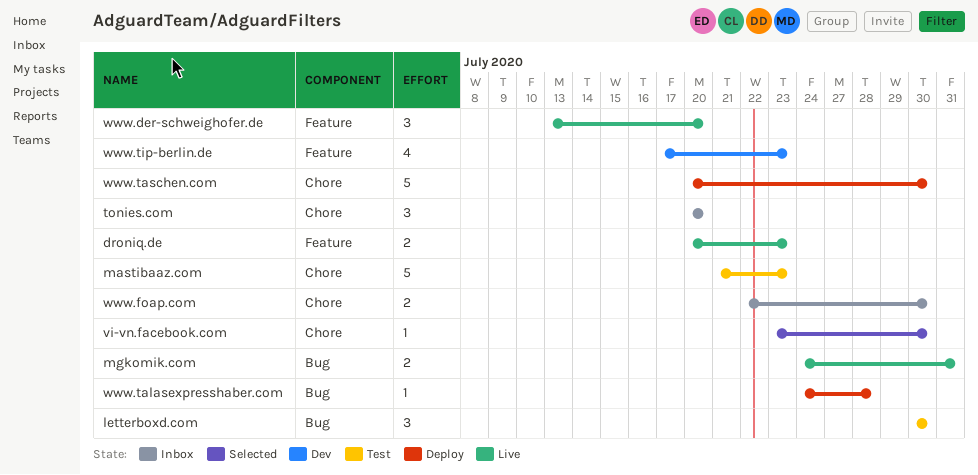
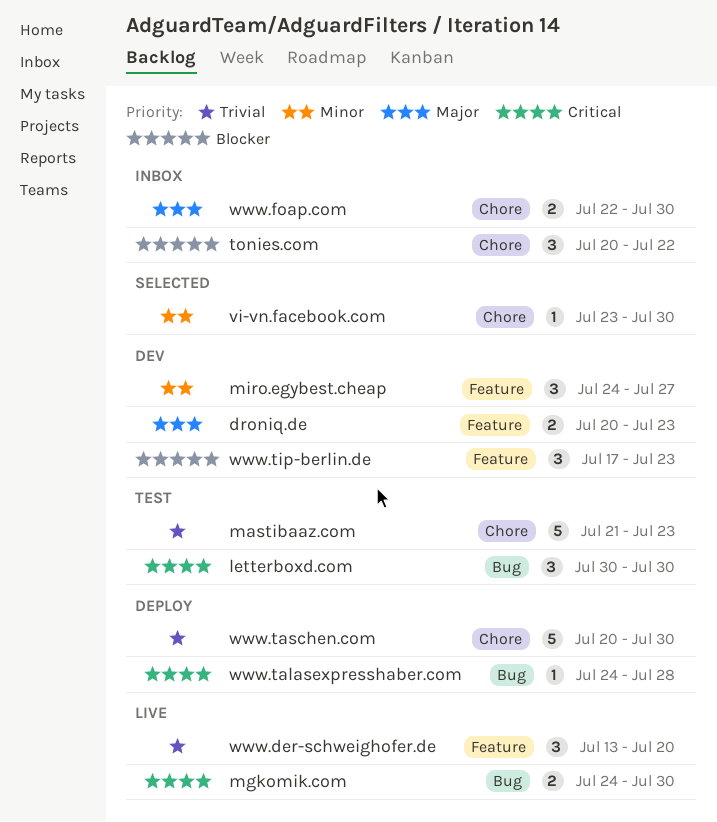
droniq.de, status: Live -> Dev
mgkomik.com, due: Jul 31 -> Jul 30
miro.egybest.cheap: none -> present
tonies.com, due: Jul 20 -> Jul 22
www.tip-berlin.de, estimate: 4 -> 3

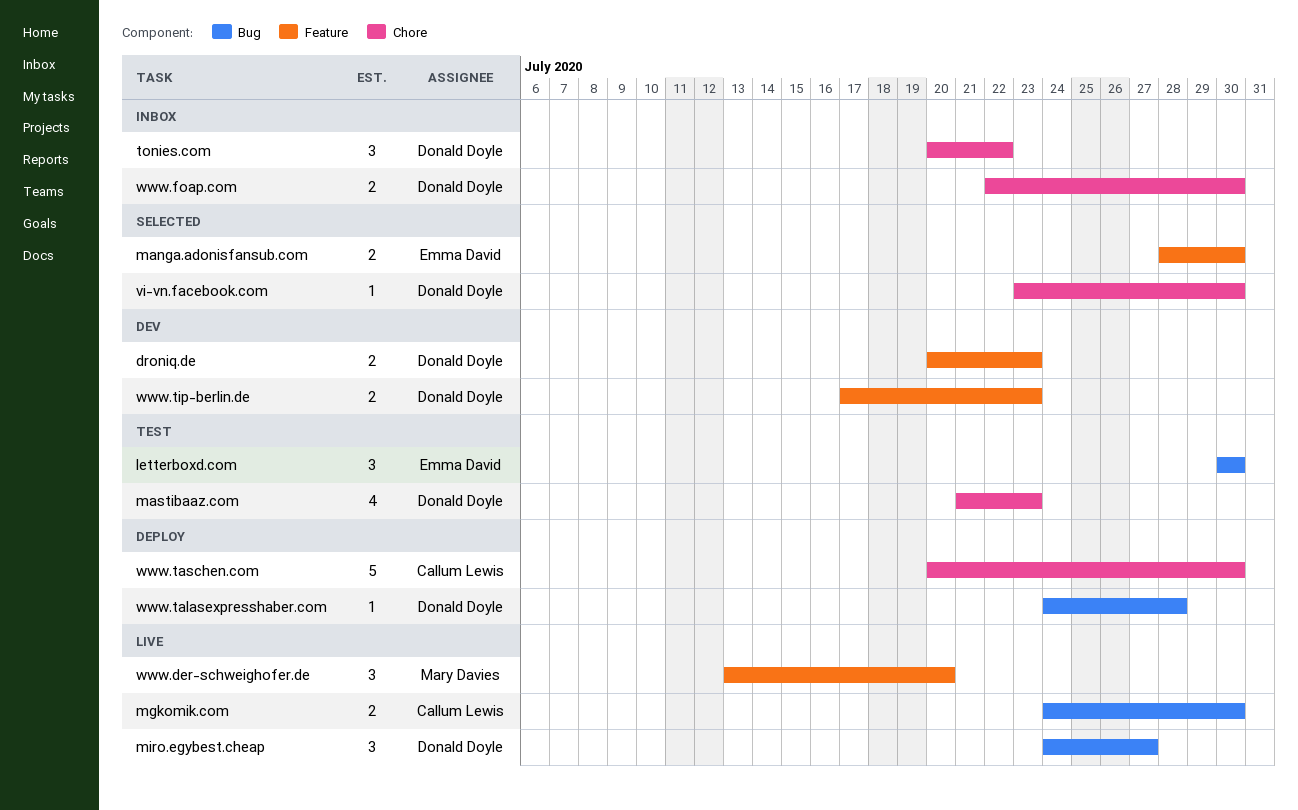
manga.adonisfansub.com: none -> present
mastibaaz.com, estimate: 5 -> 4
miro.egybest.cheap, status: Dev -> Live
miro.egybest.cheap, label: Feature -> Bug
www.tip-berlin.de, estimate: 3 -> 2

